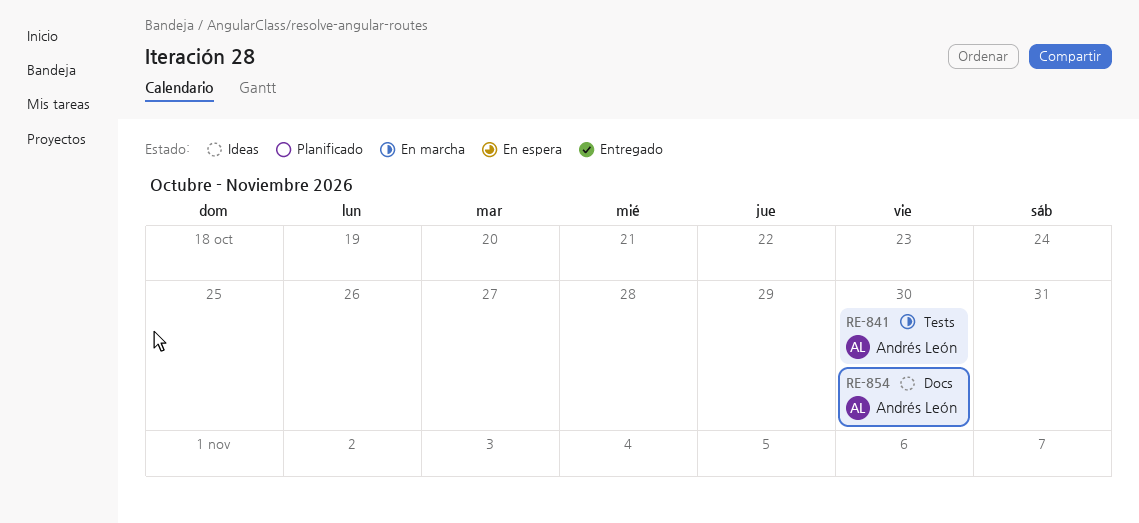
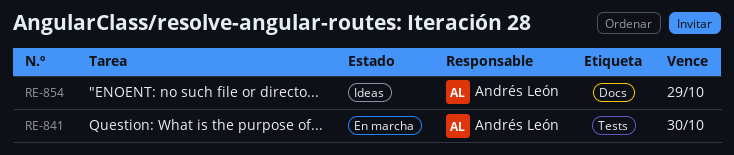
RE-854, due: Oct 30 -> Oct 29

